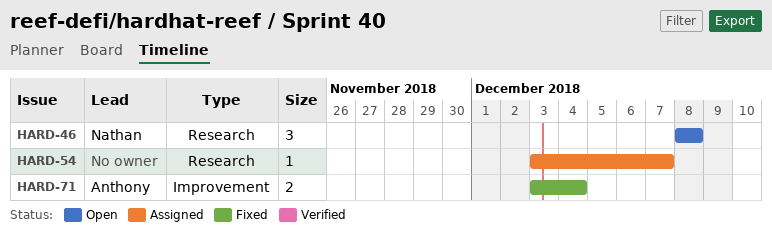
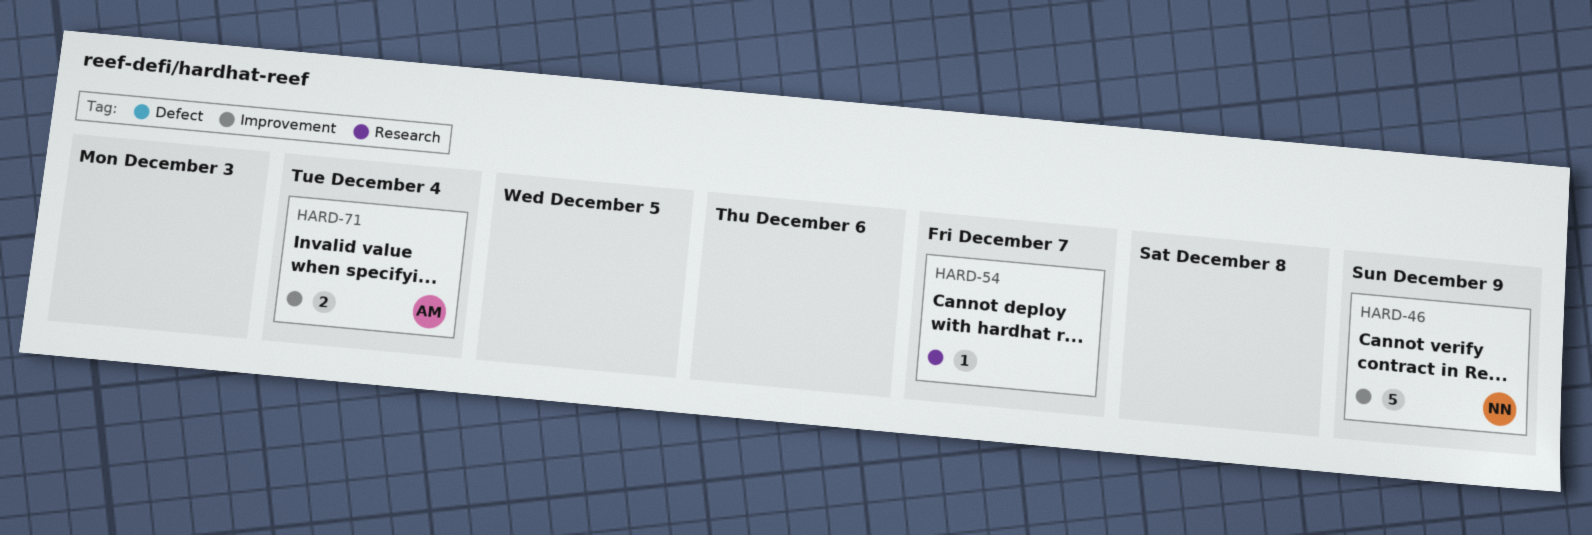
HARD-46, label: Research -> Improvement
HARD-46, estimate: 3 -> 5
HARD-46, due: Dec 8 -> Dec 9

